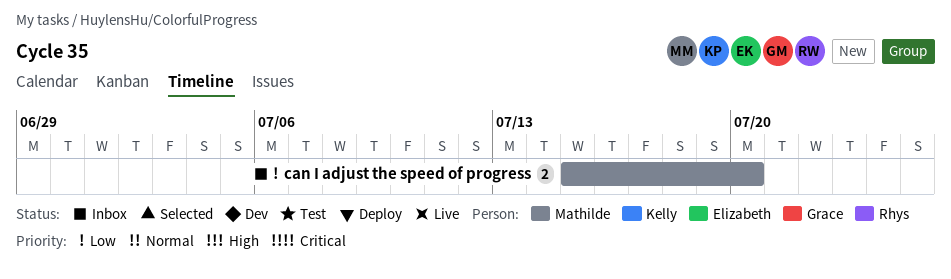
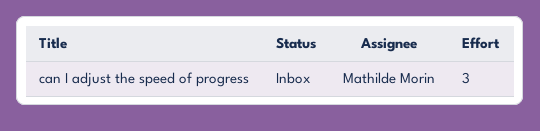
can I adjust the speed of progress, estimate: 2 -> 3

